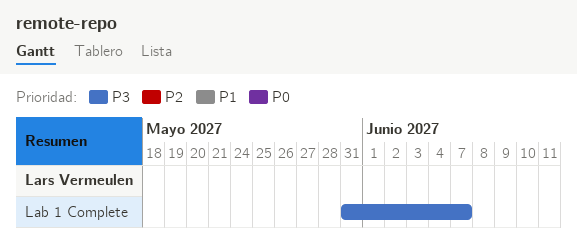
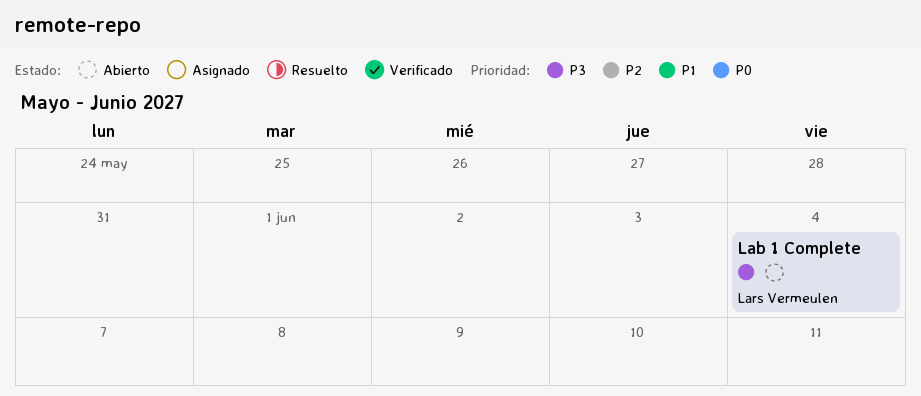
Lab 1 Complete, due: Jun 7 -> Jun 4

